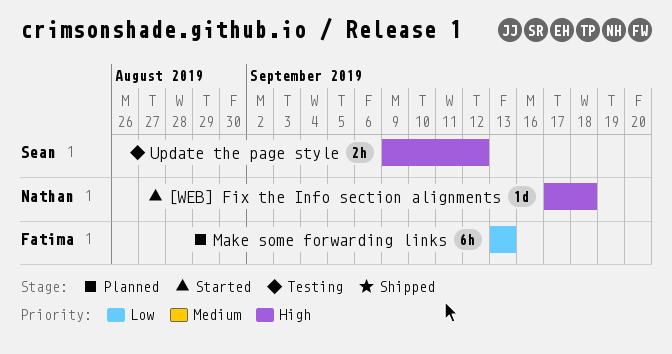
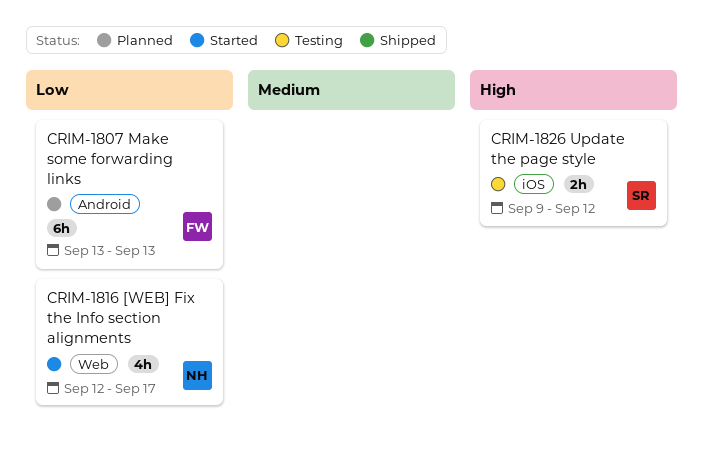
[WEB] Fix the Info section alignments, priority: High -> Low
[WEB] Fix the Info section alignments, estimate: 1d -> 4h
[WEB] Fix the Info section alignments, start: Sep 17 -> Sep 12
[WEB] Fix the Info section alignments, due: Sep 18 -> Sep 17

